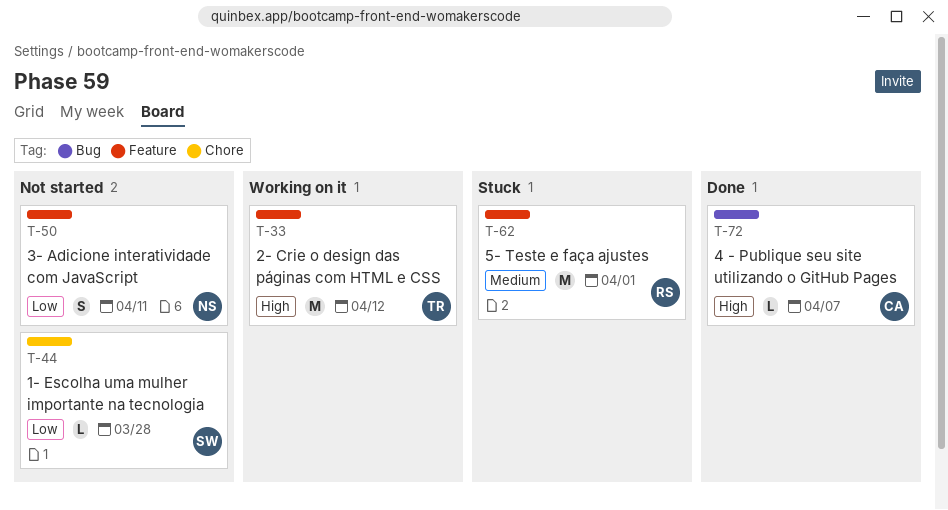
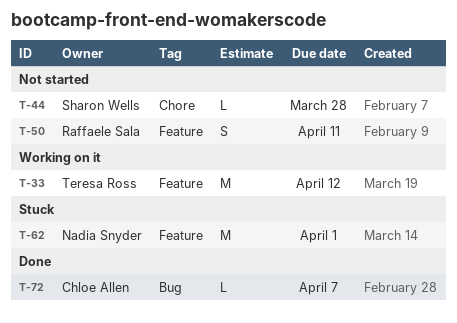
T-50, owner: Nadia Snyder -> Raffaele Sala
T-62, owner: Raffaele Sala -> Nadia Snyder

